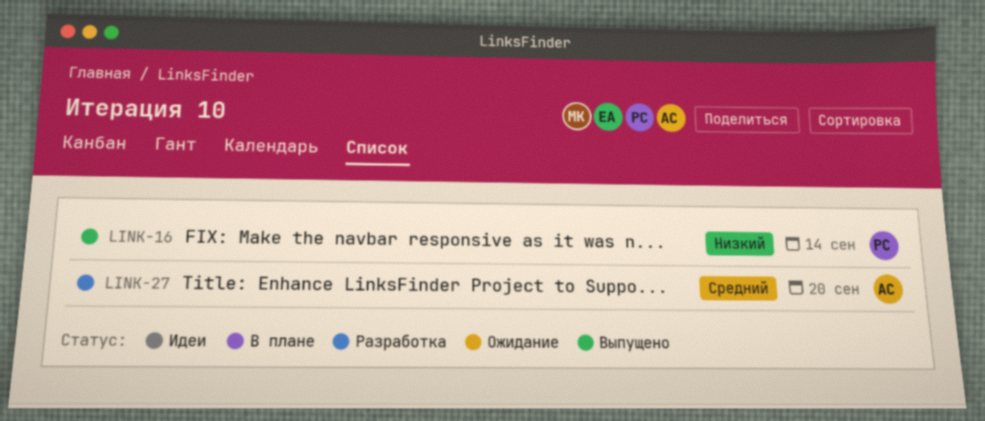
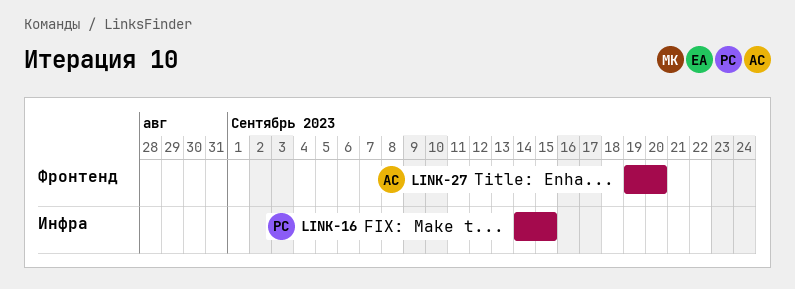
LINK-16, due: Sep 14 -> Sep 15

